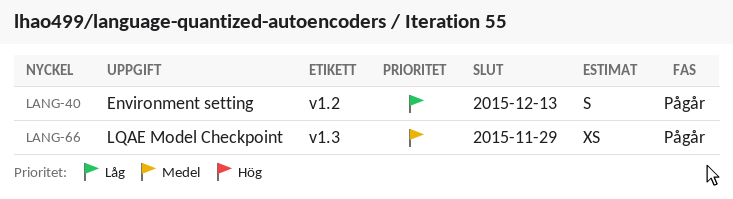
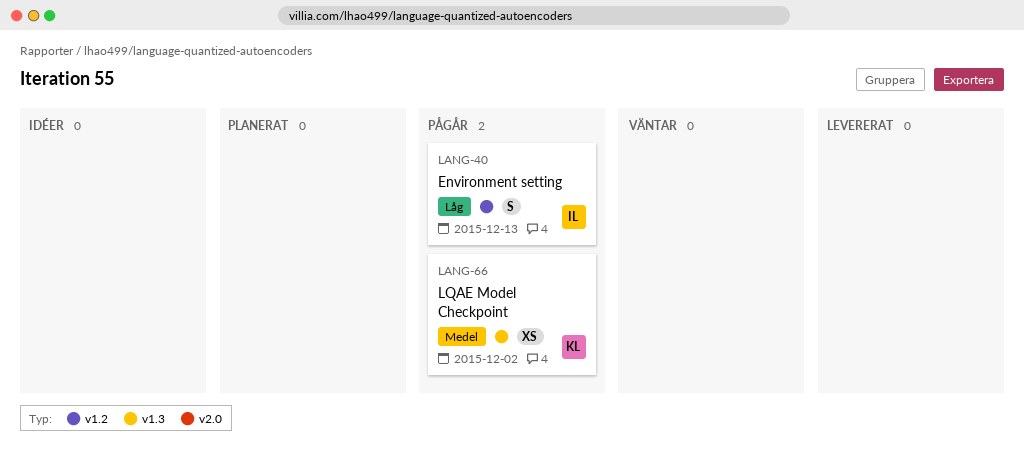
LANG-66, due: Nov 29 -> Dec 2

